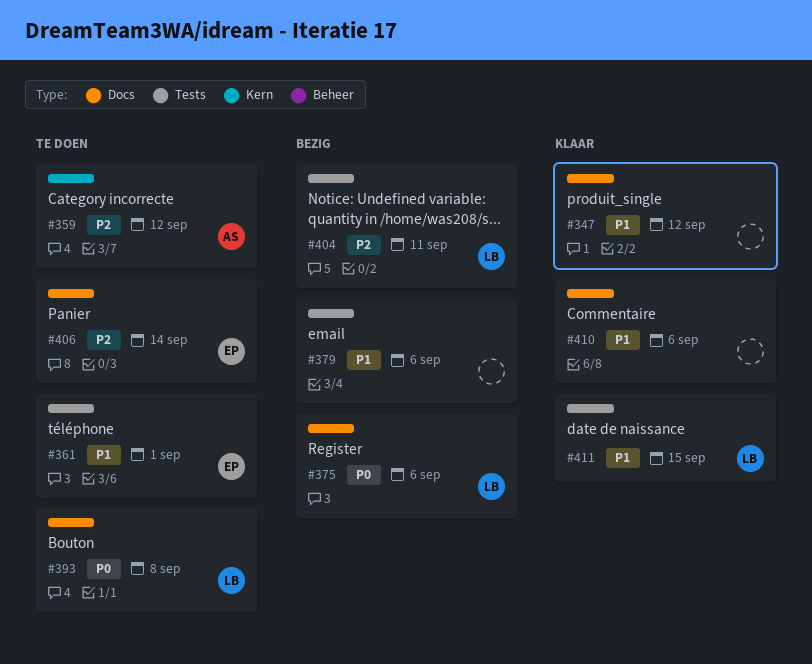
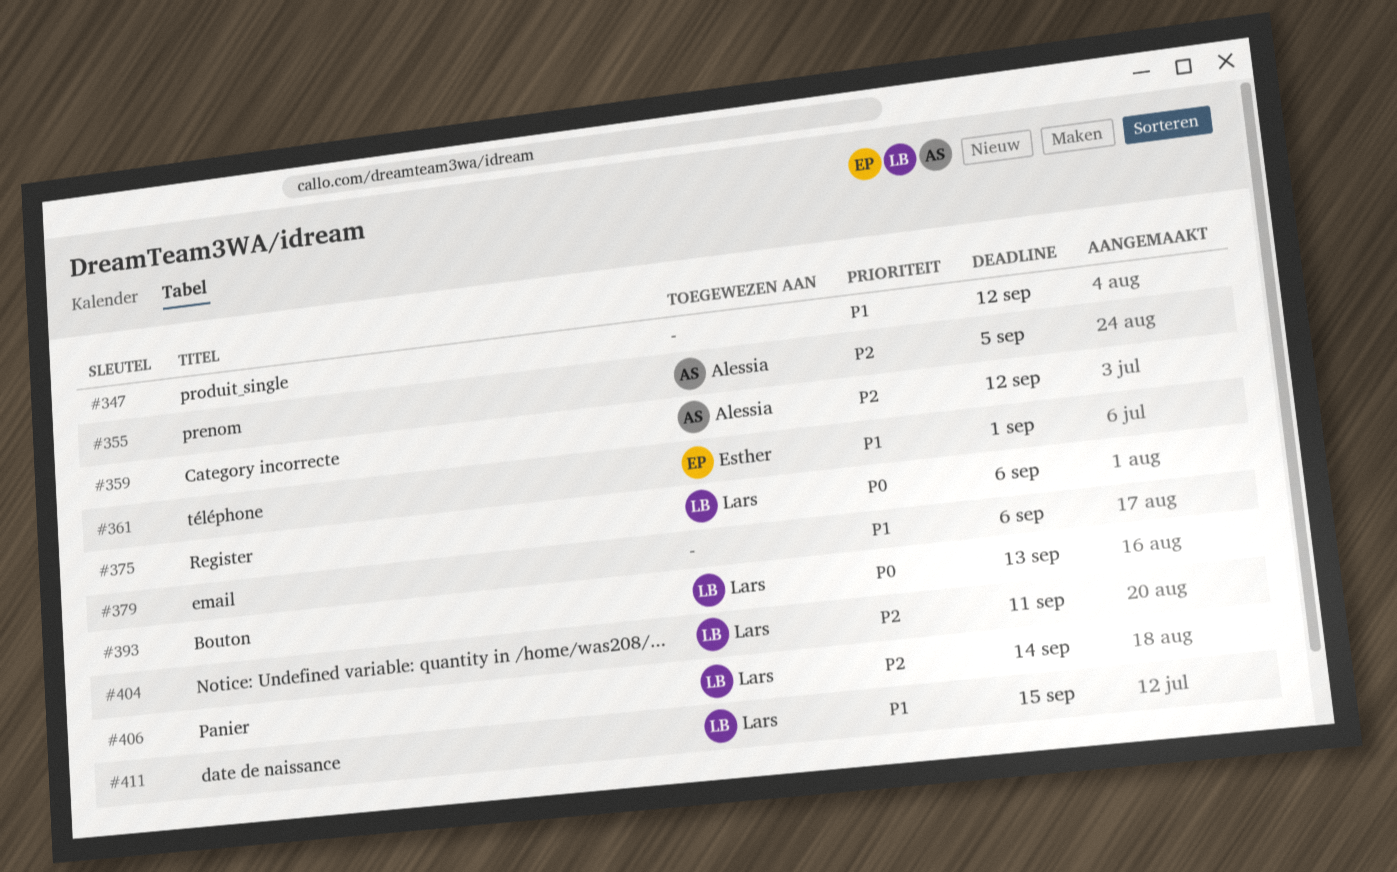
#355: none -> present
#393, due: Sep 8 -> Sep 13
#406, owner: Esther -> Lars
#410: present -> none

